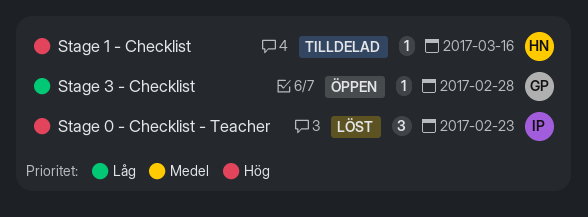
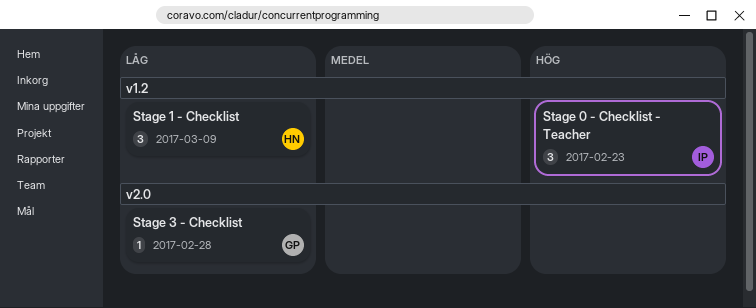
Stage 1 - Checklist, priority: Hög -> Låg
Stage 1 - Checklist, estimate: 1 -> 3
Stage 1 - Checklist, due: Mar 16 -> Mar 9

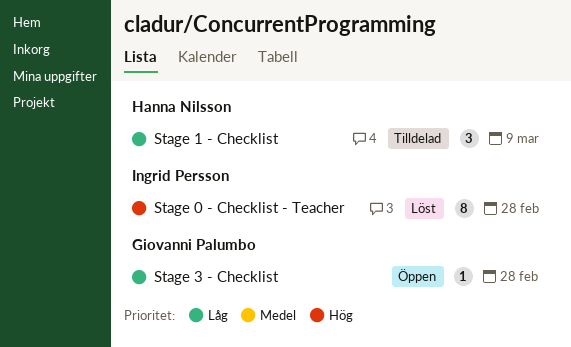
Stage 0 - Checklist - Teacher, estimate: 3 -> 8
Stage 0 - Checklist - Teacher, due: Feb 23 -> Feb 28

